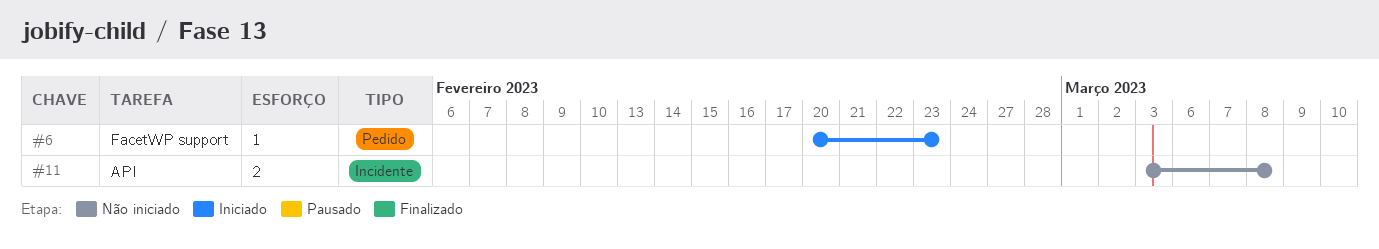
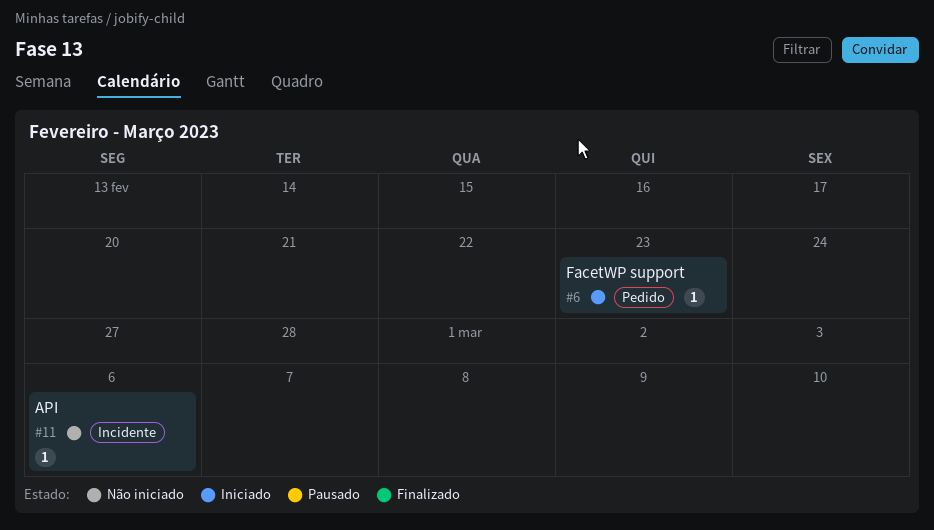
#11, estimate: 2 -> 1
#11, due: Mar 8 -> Mar 6

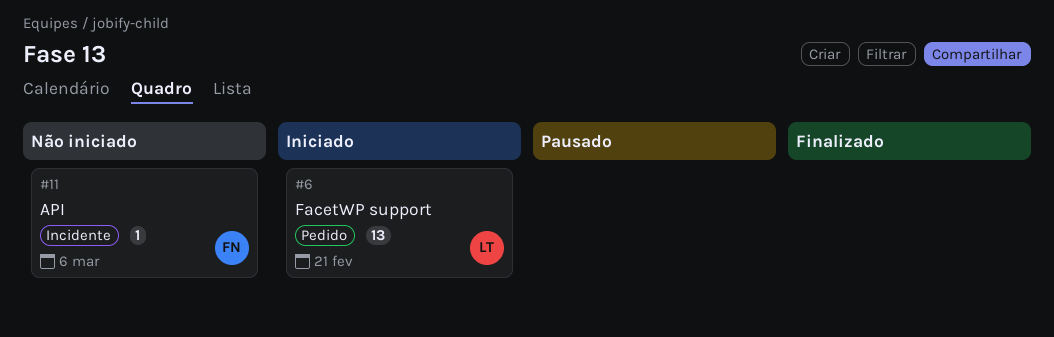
#6, estimate: 1 -> 13
#6, due: Feb 23 -> Feb 21

